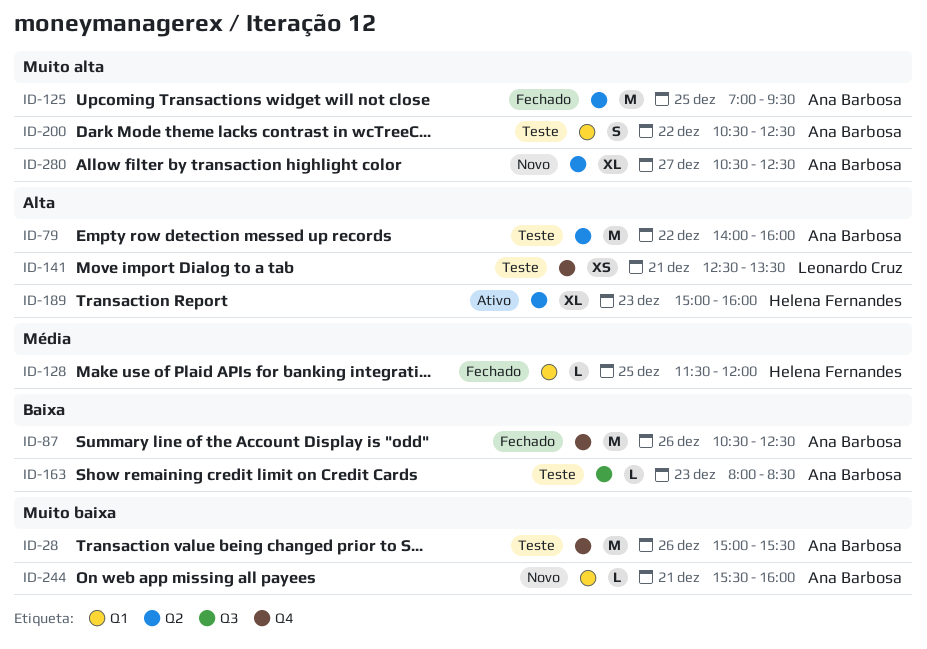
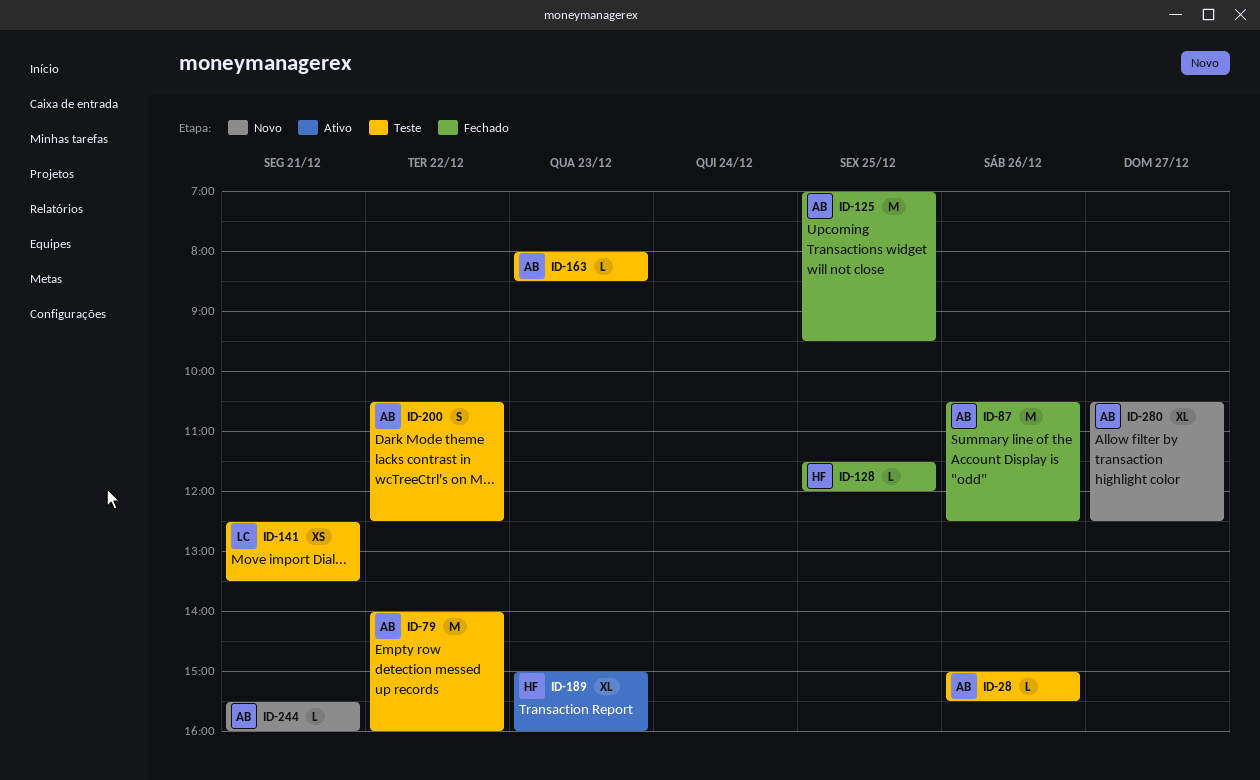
ID-28, estimate: M -> L

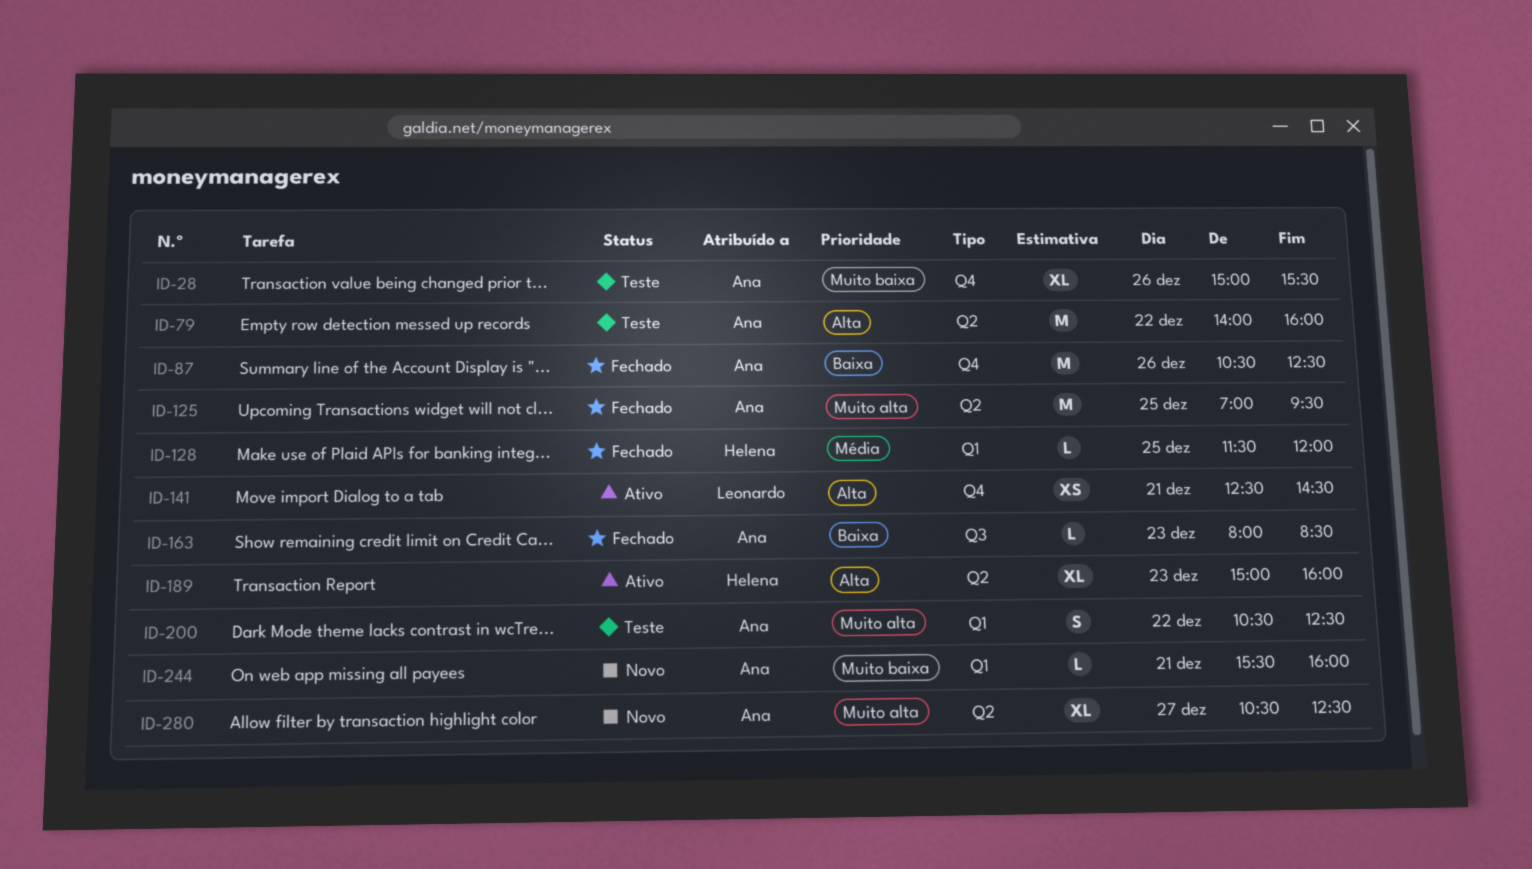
ID-28, estimate: L -> XL
ID-141, status: Teste -> Ativo
ID-141, ends: 13:30 -> 14:30
ID-163, status: Teste -> Fechado

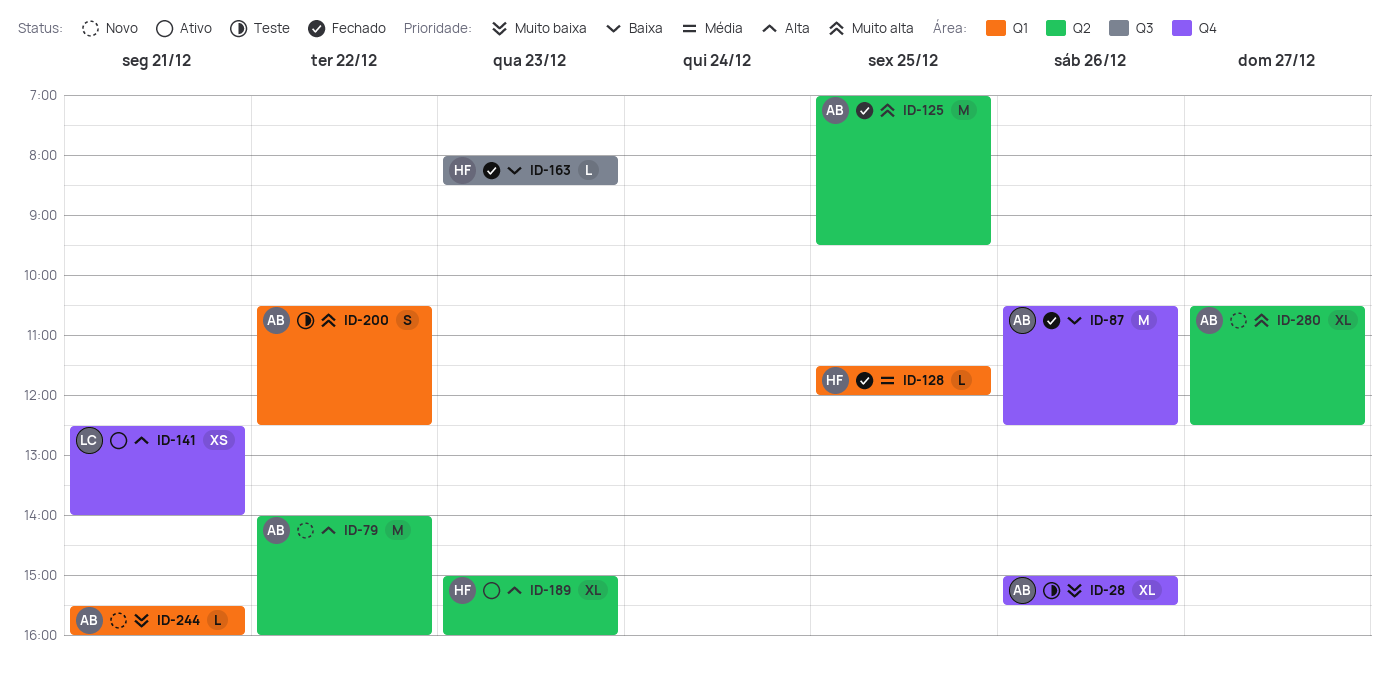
ID-79, status: Teste -> Novo
ID-141, ends: 14:30 -> 14:00
ID-163, owner: Ana -> Helena

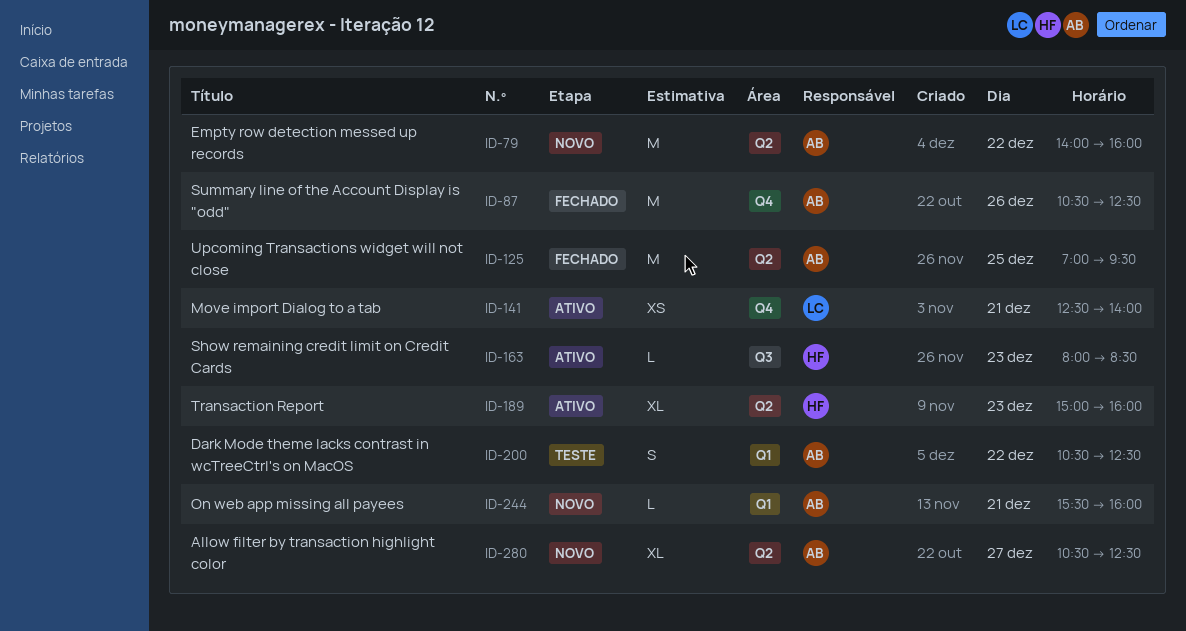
ID-28: present -> none
ID-128: present -> none
ID-163, status: Fechado -> Ativo

